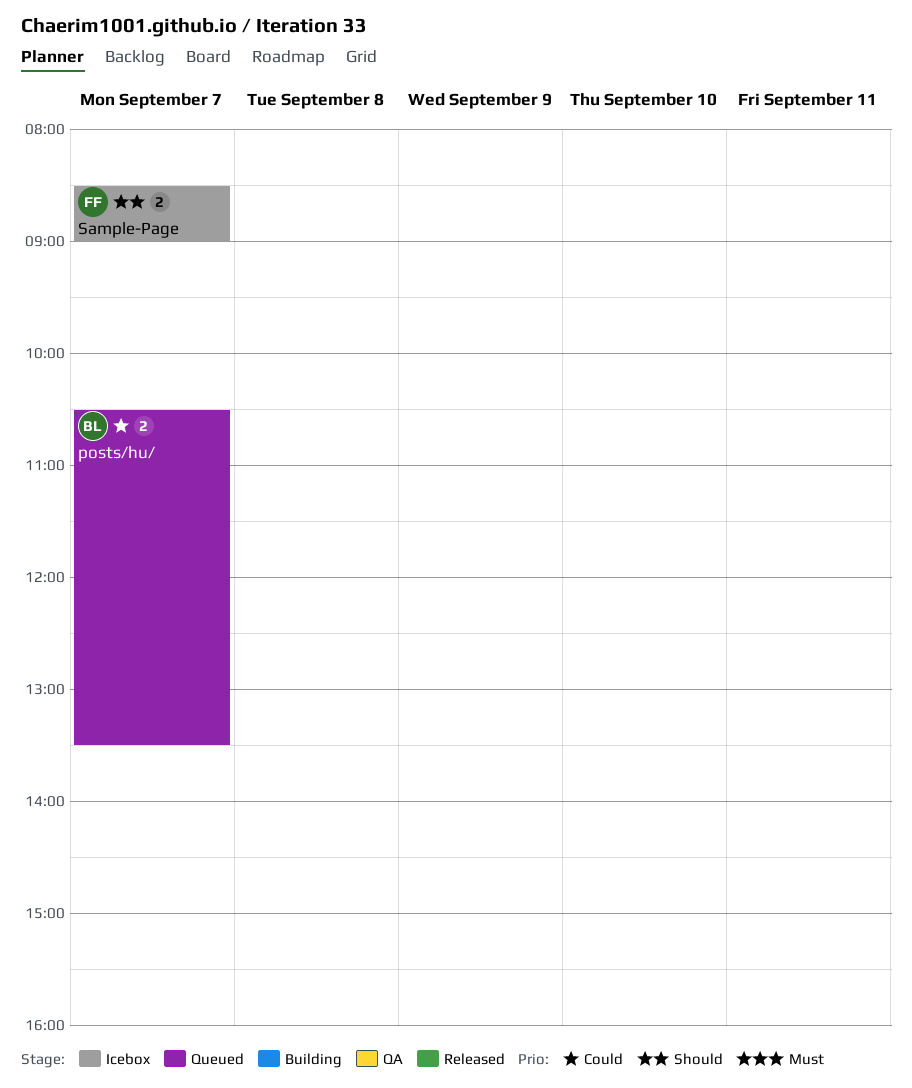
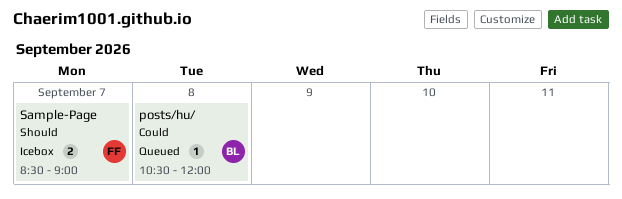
posts/hu/, estimate: 2 -> 1
posts/hu/, day: Sep 7 -> Sep 8
posts/hu/, ends: 13:30 -> 12:00

